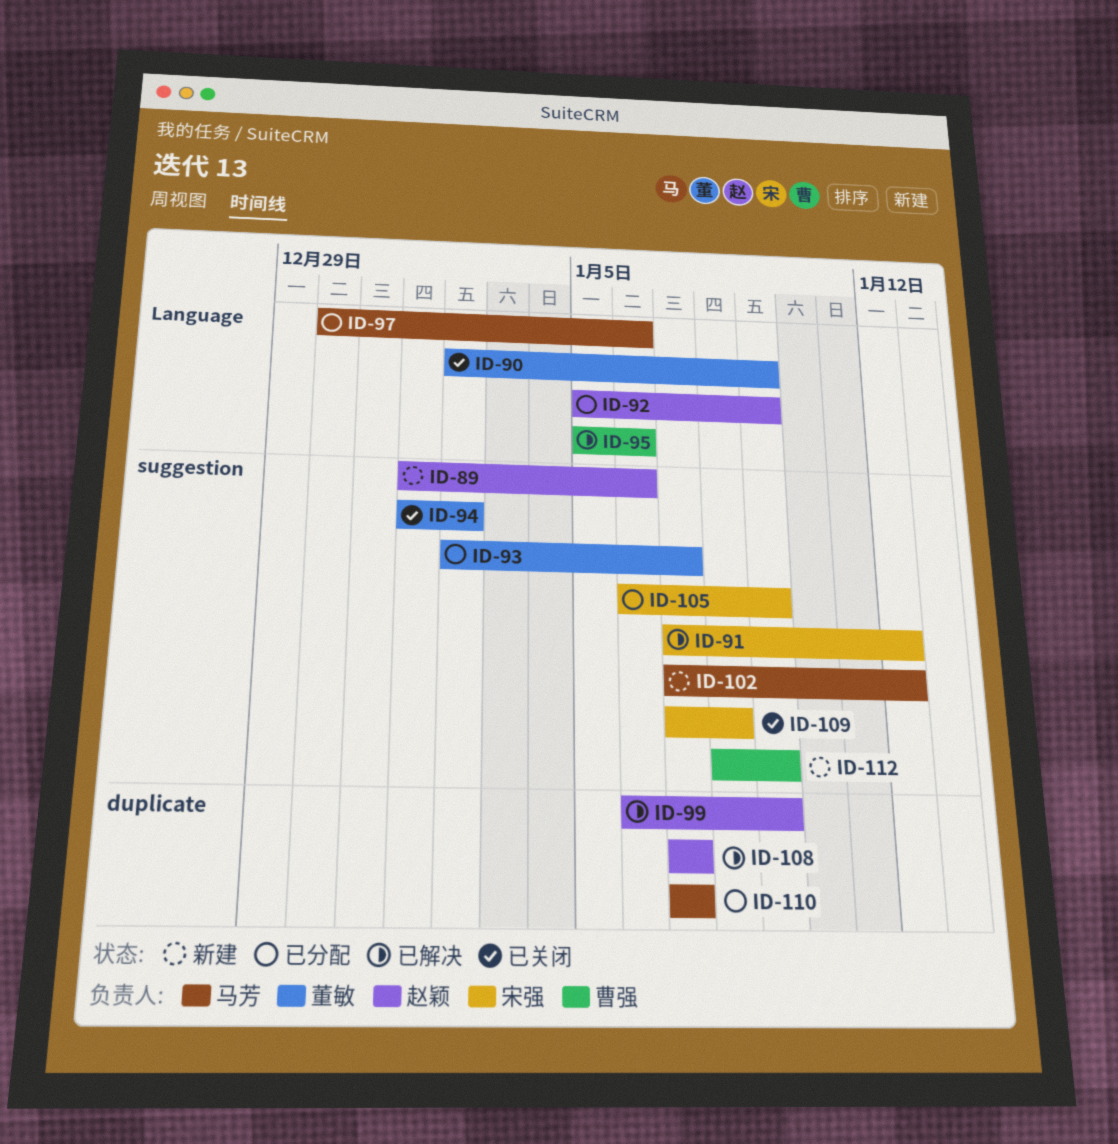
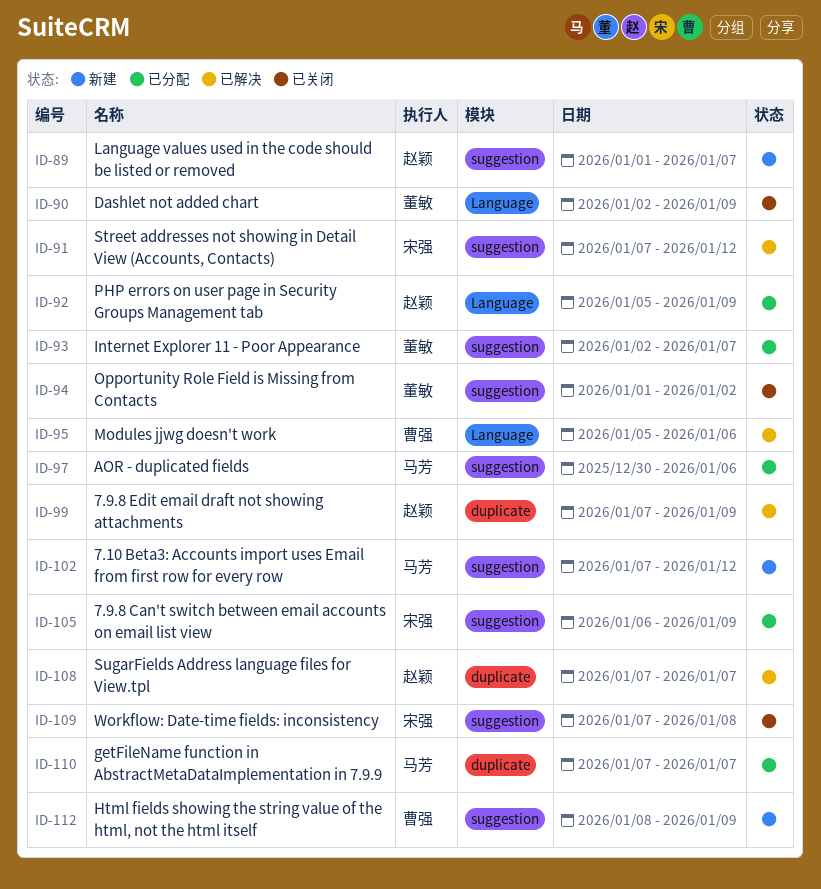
ID-89, due: Jan 6 -> Jan 7
ID-97, label: Language -> suggestion
ID-99, start: Jan 6 -> Jan 7

